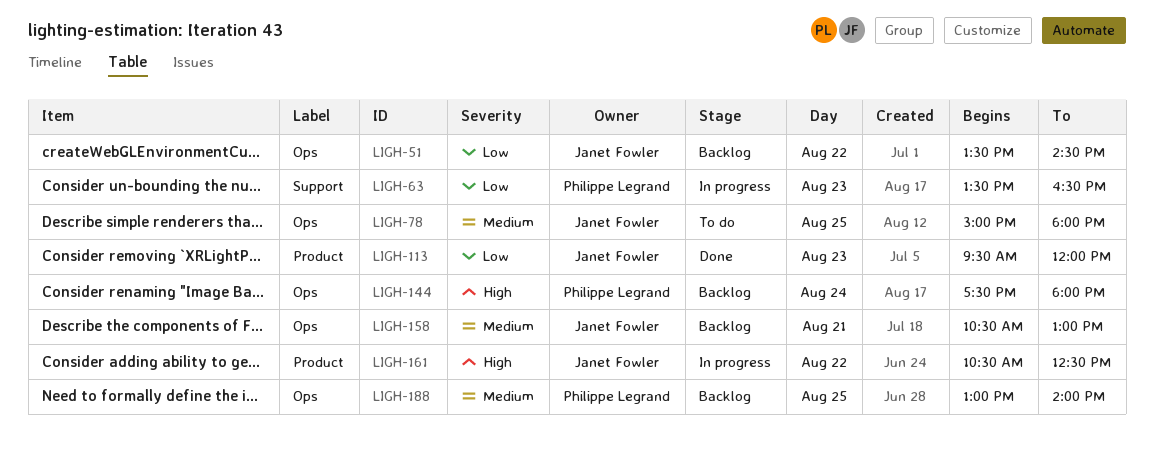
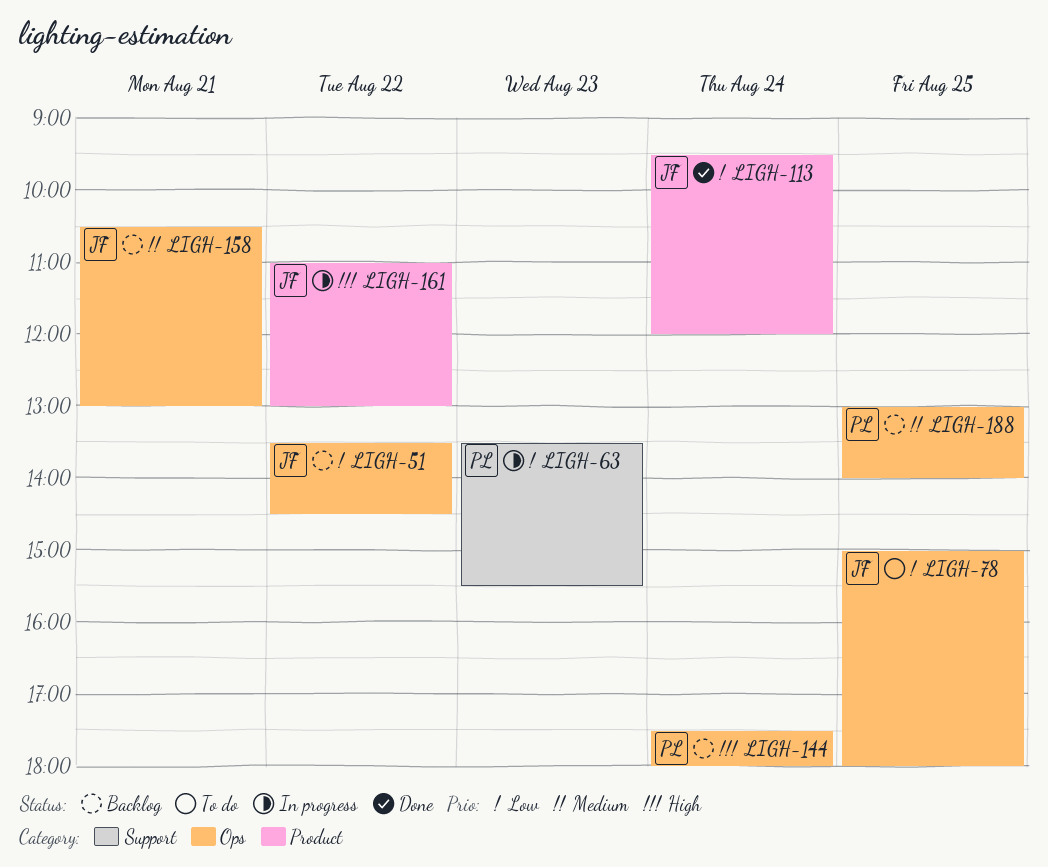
LIGH-63, ends: 16:30 -> 15:30
LIGH-78, priority: Medium -> Low
LIGH-113, day: Aug 23 -> Aug 24
LIGH-161, begins: 10:30 -> 11:00
LIGH-161, ends: 12:30 -> 13:00

